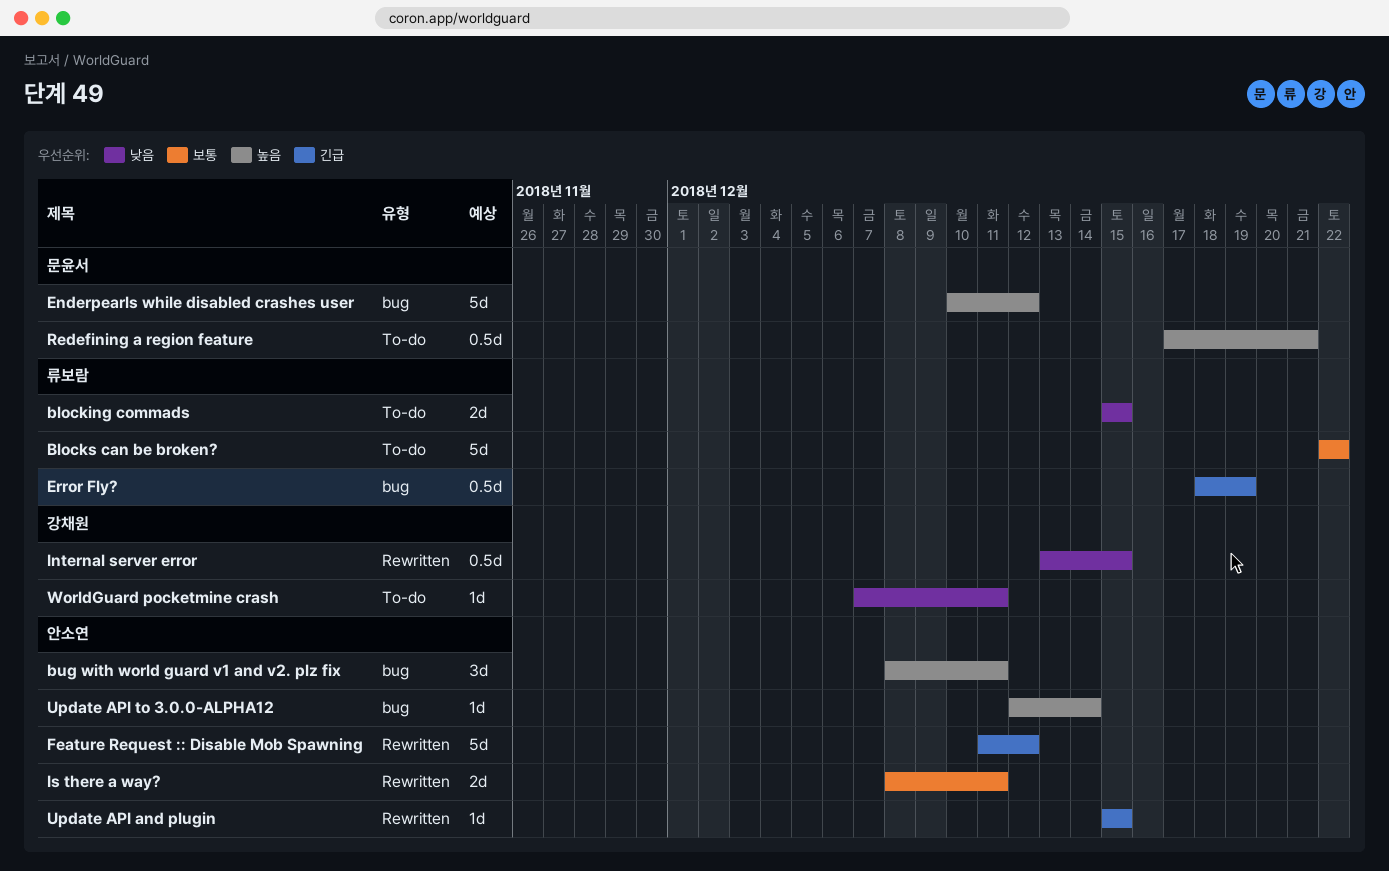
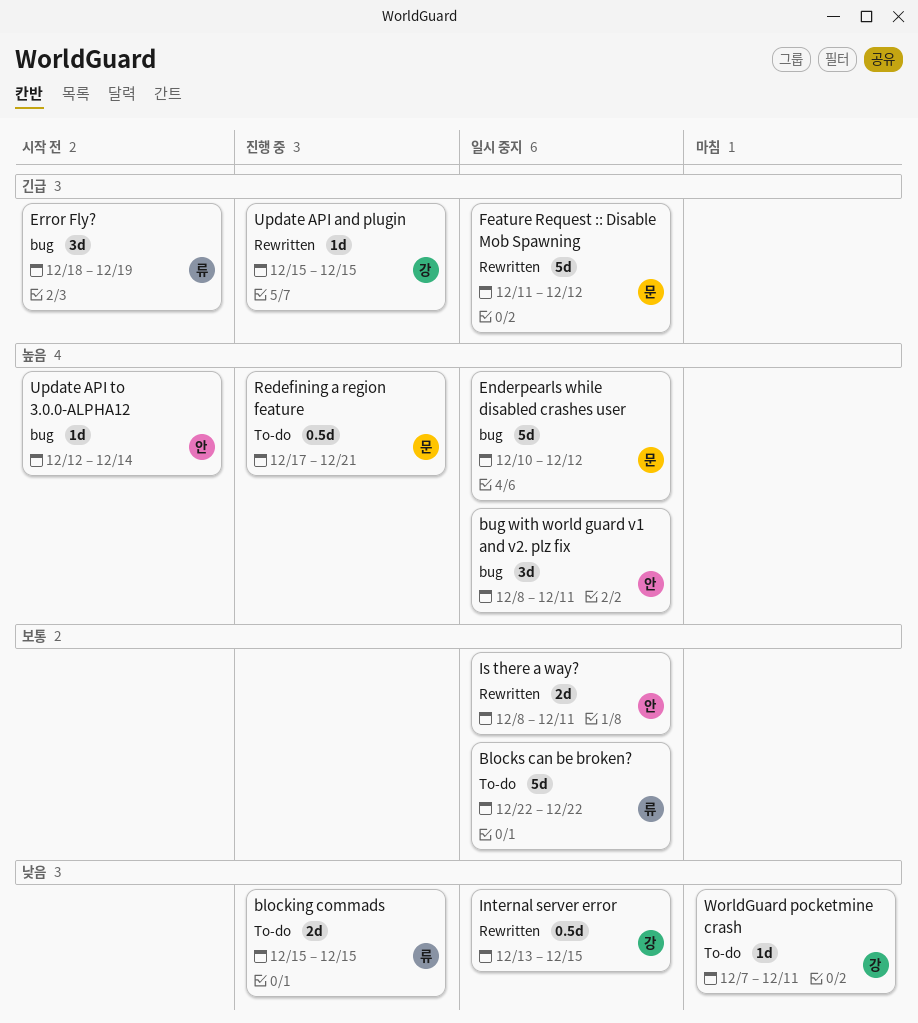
Error Fly?, estimate: 0.5d -> 3d
Feature Request :: Disable Mob Spawning, owner: 안소연 -> 문윤서
Update API and plugin, owner: 안소연 -> 강채원

